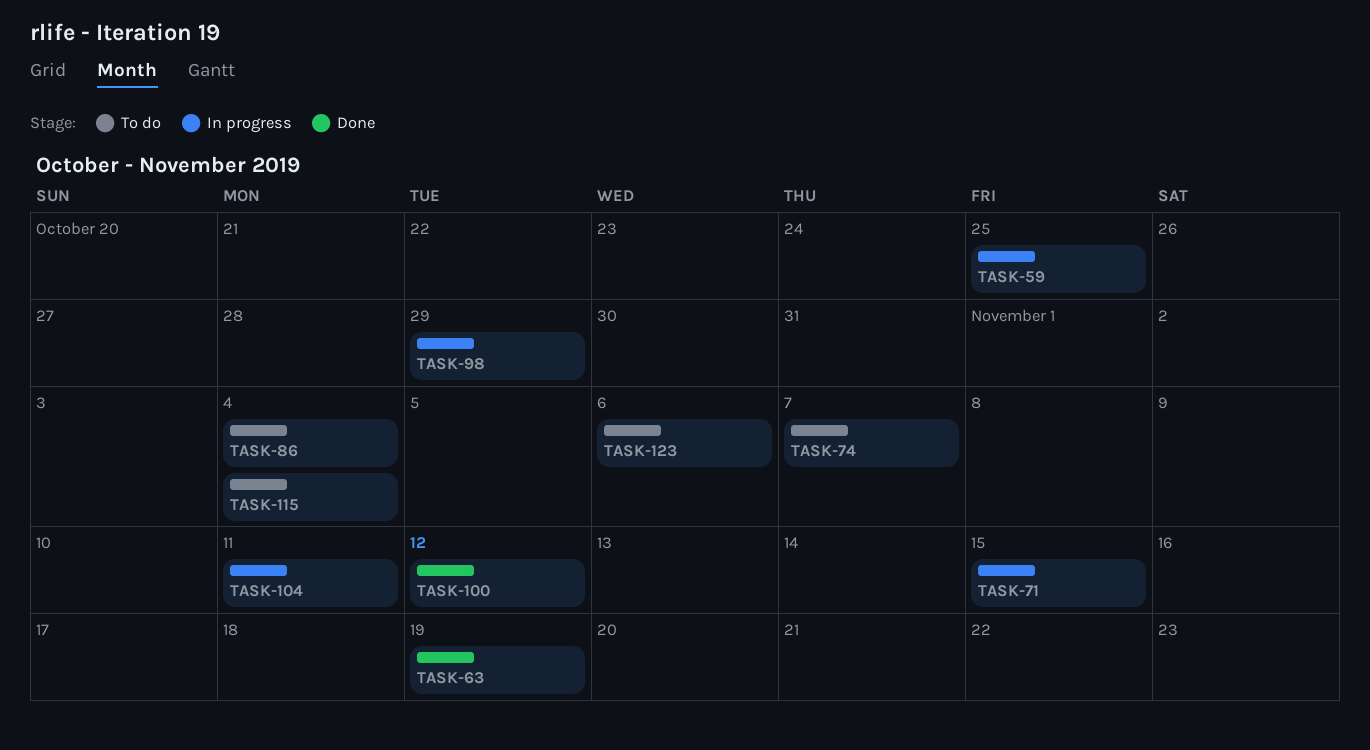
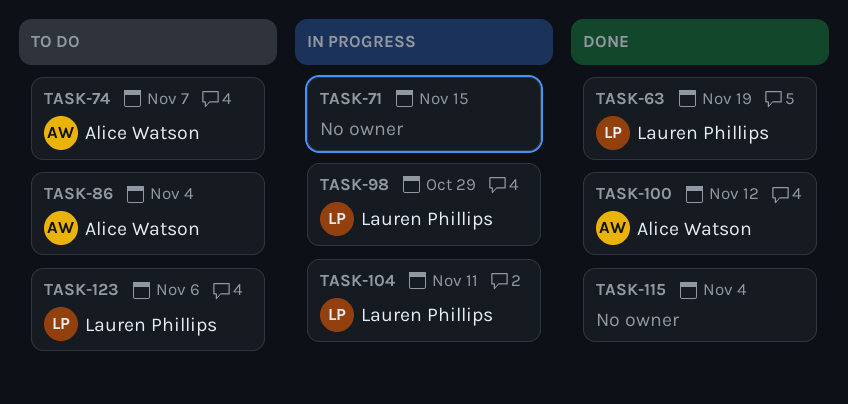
TASK-59: present -> none
TASK-115, status: To do -> Done

